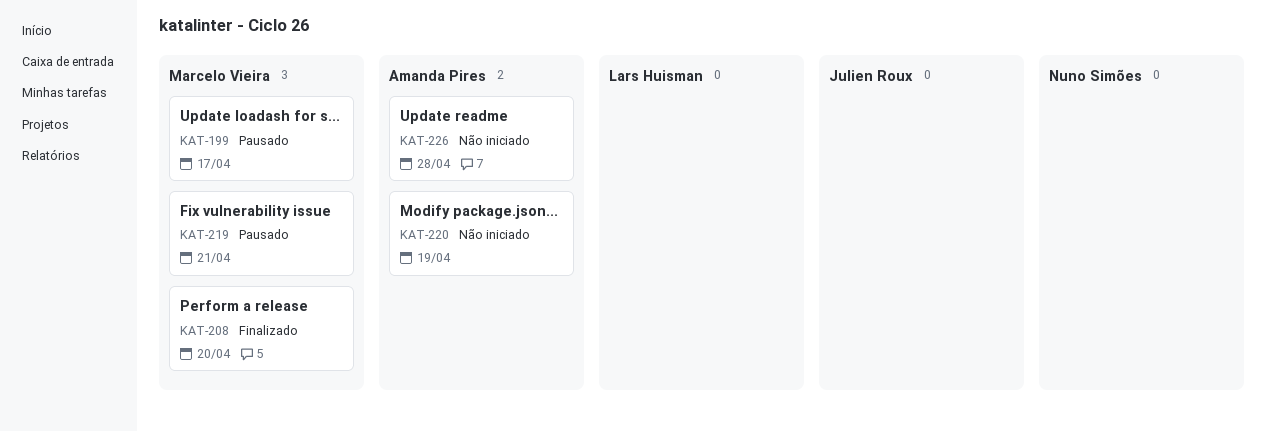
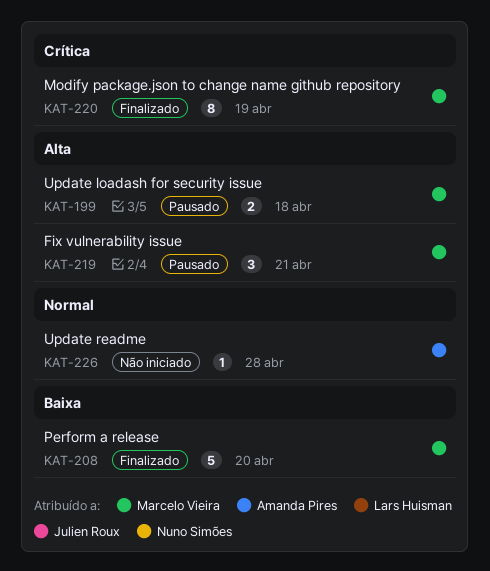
KAT-199, due: Apr 17 -> Apr 18
KAT-220, status: Não iniciado -> Finalizado
KAT-220, owner: Amanda Pires -> Marcelo Vieira

